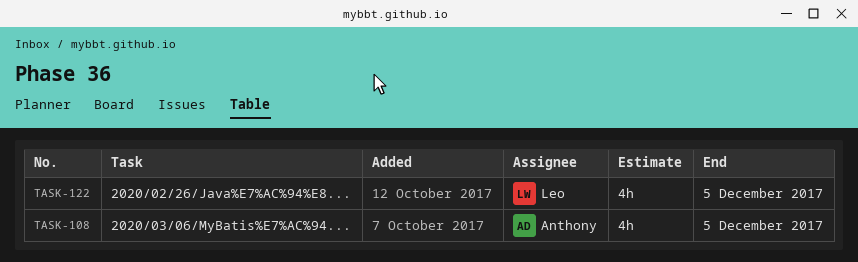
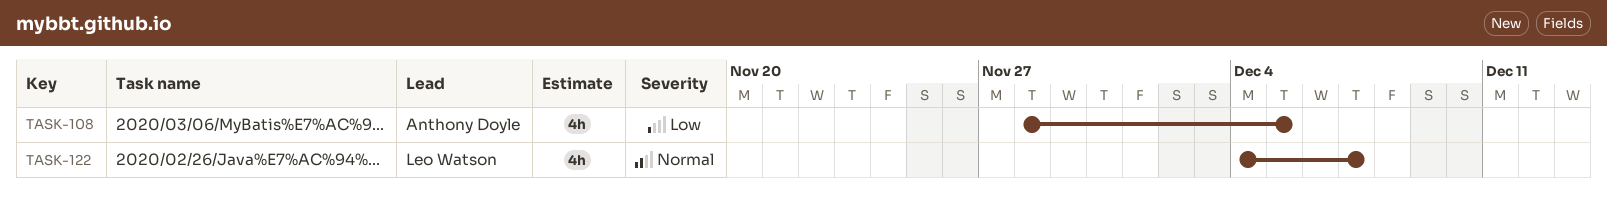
TASK-122, due: Dec 5 -> Dec 7

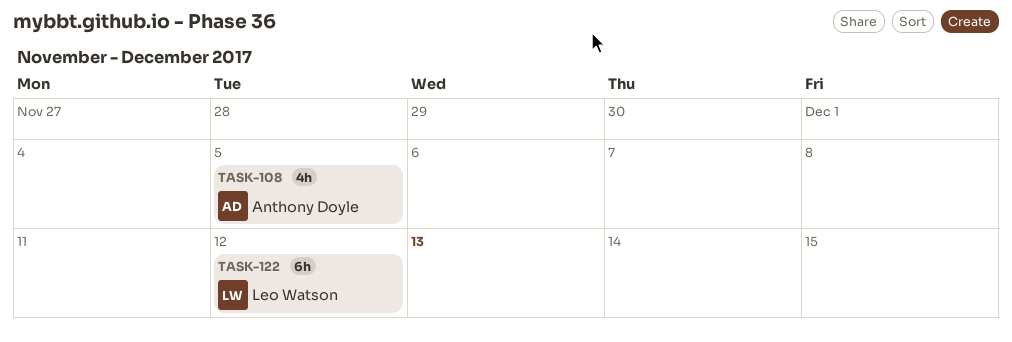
TASK-122, estimate: 4h -> 6h
TASK-122, due: Dec 7 -> Dec 12

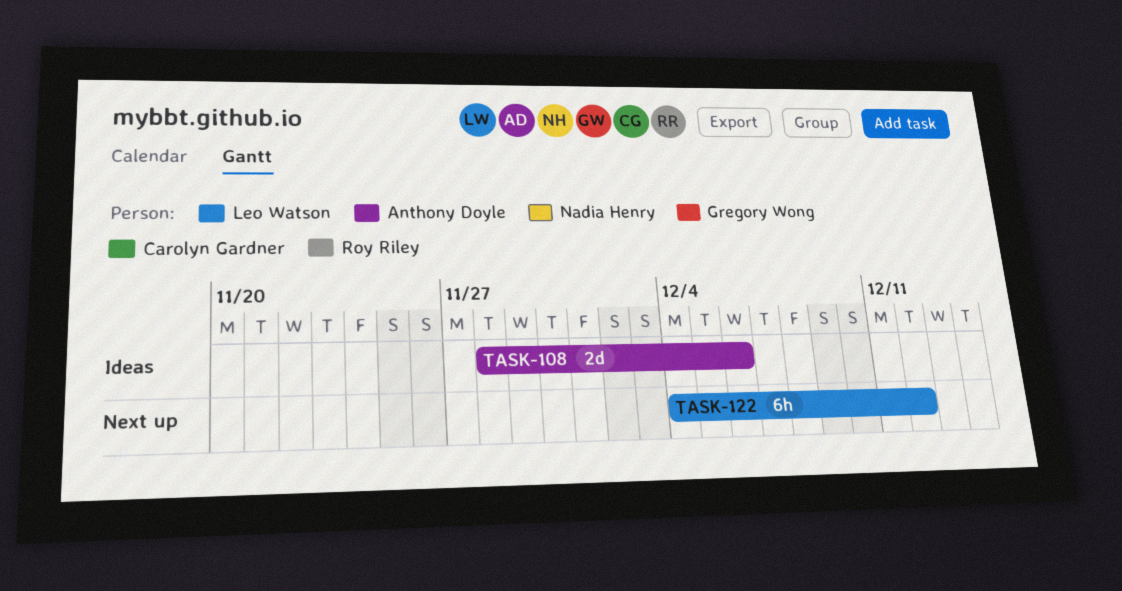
TASK-108, estimate: 4h -> 2d
TASK-108, due: Dec 5 -> Dec 6

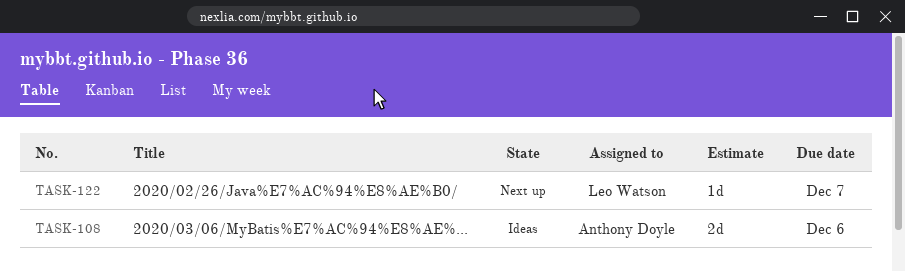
TASK-122, estimate: 6h -> 1d
TASK-122, due: Dec 12 -> Dec 7

